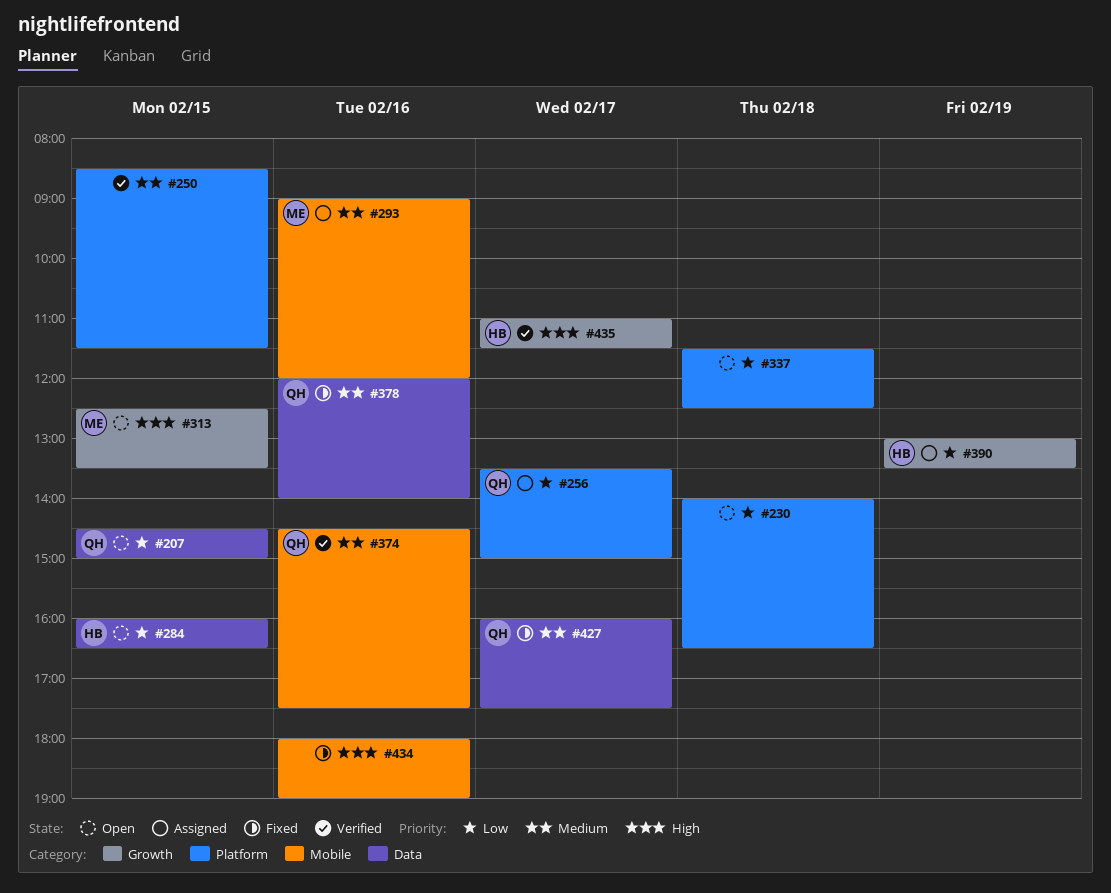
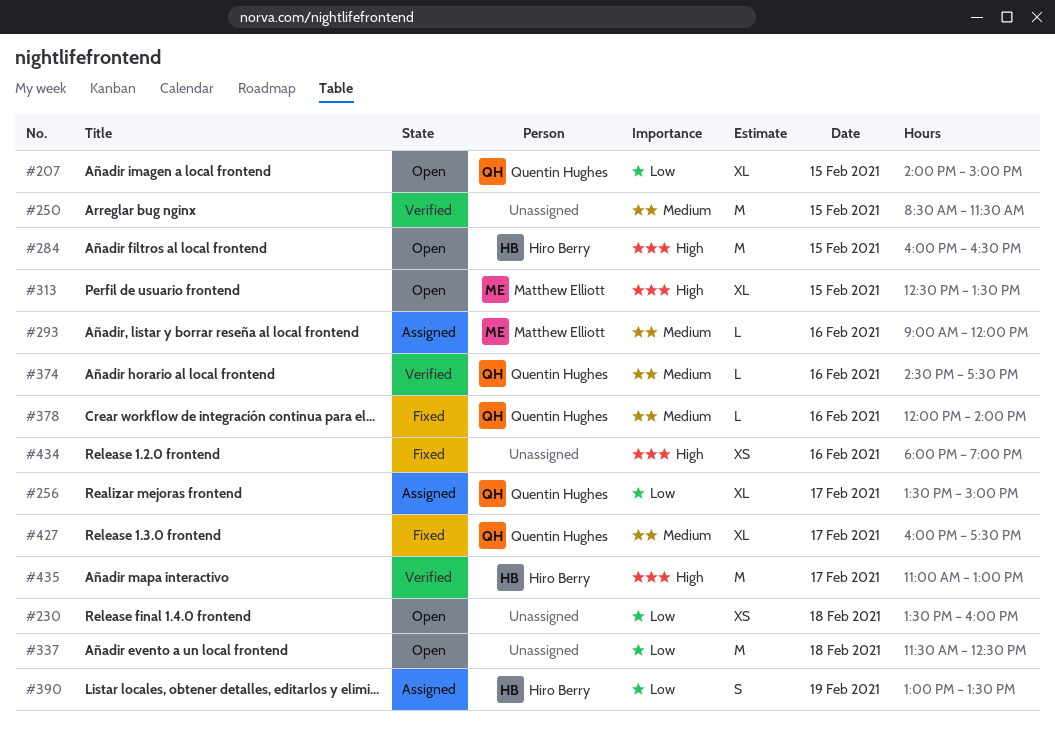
#207, begins: 14:30 -> 14:00
#230, begins: 14:00 -> 13:30
#230, ends: 16:30 -> 16:00
#284, priority: Low -> High
#435, ends: 11:30 -> 13:00

